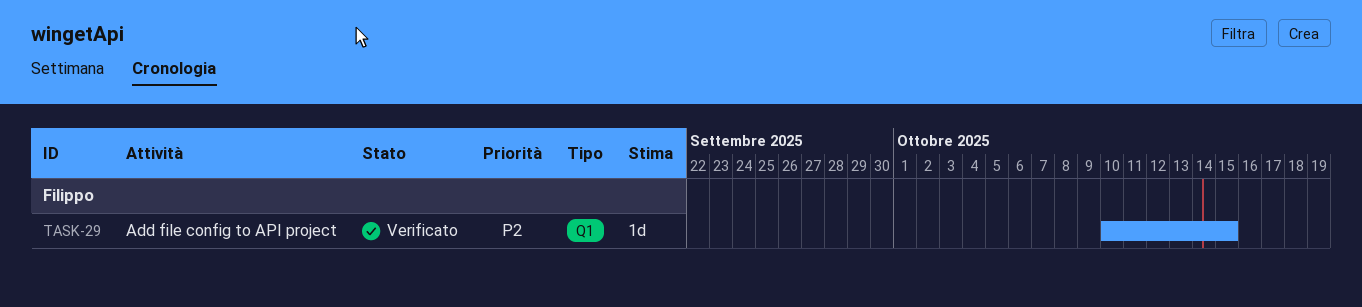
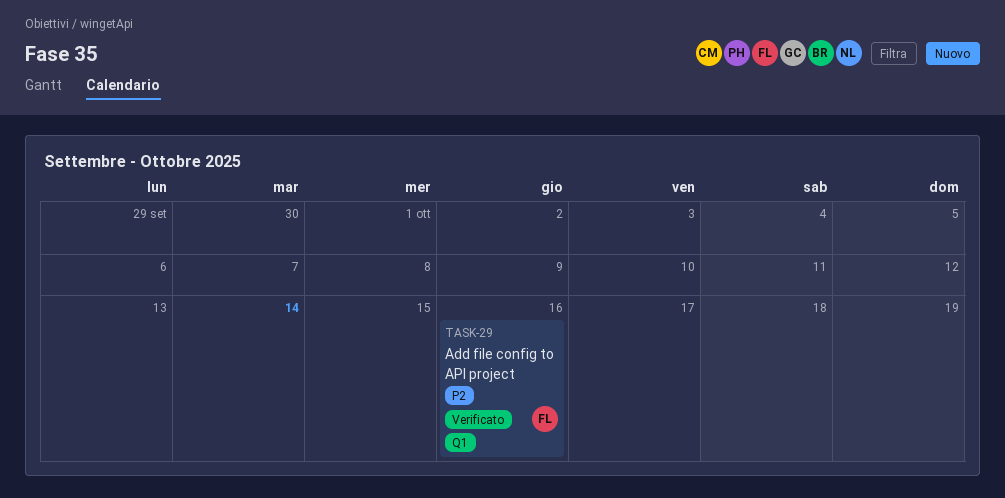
TASK-29, due: Oct 15 -> Oct 16

